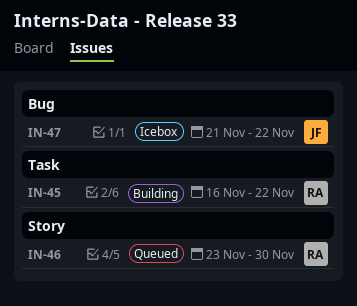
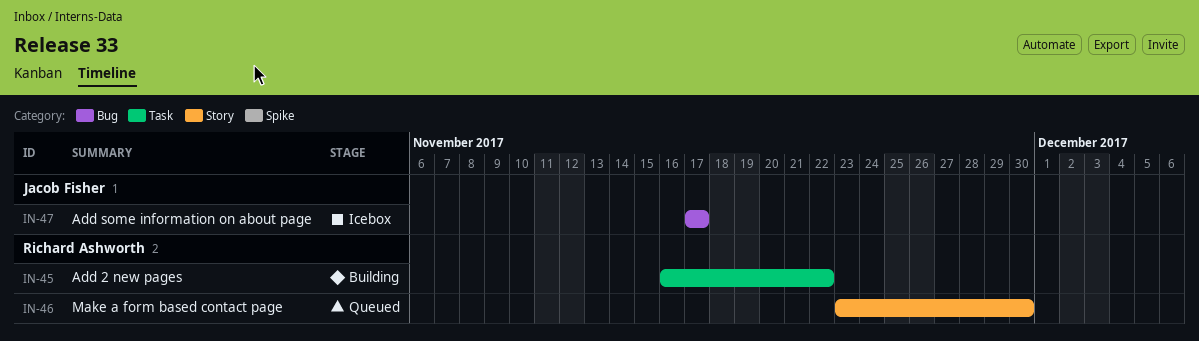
IN-47, start: Nov 21 -> Nov 17
IN-47, due: Nov 22 -> Nov 17

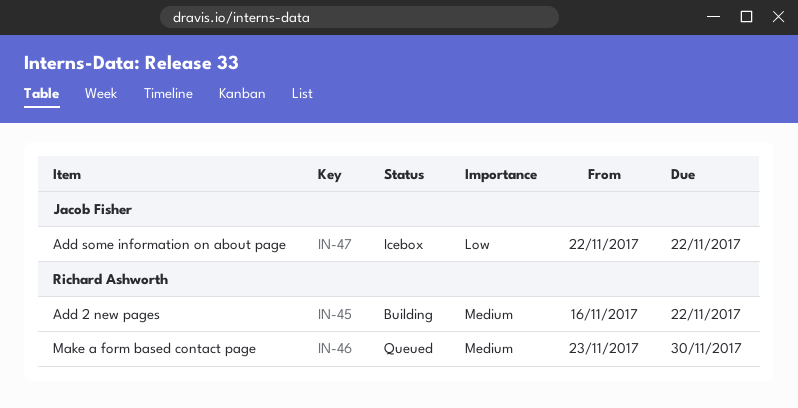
IN-47, start: Nov 17 -> Nov 22
IN-47, due: Nov 17 -> Nov 22

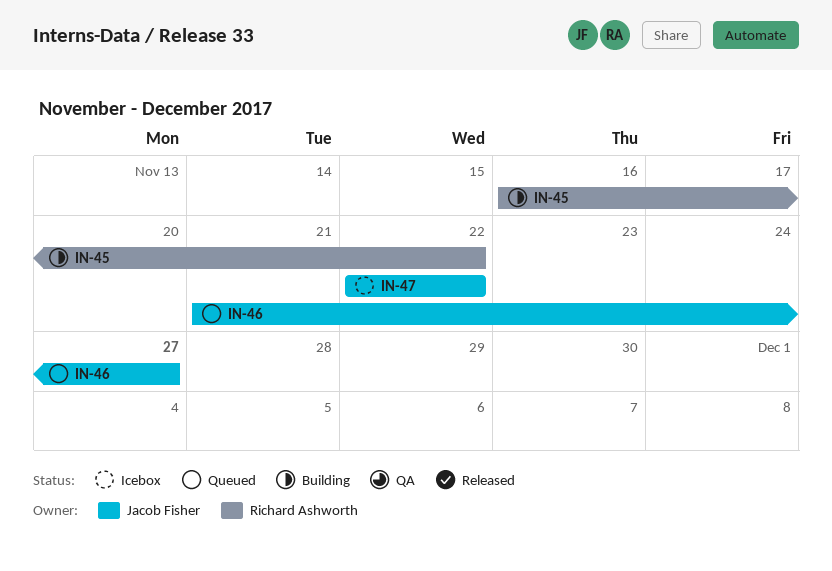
IN-46, owner: Richard Ashworth -> Jacob Fisher
IN-46, start: Nov 23 -> Nov 21
IN-46, due: Nov 30 -> Nov 27

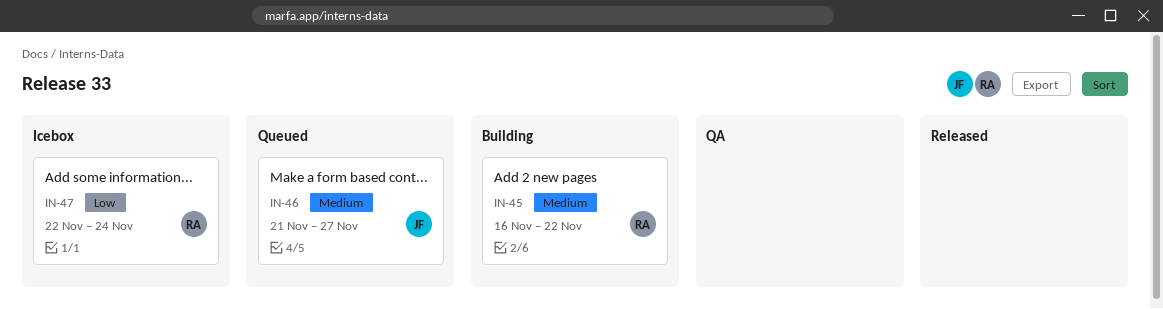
IN-47, owner: Jacob Fisher -> Richard Ashworth
IN-47, due: Nov 22 -> Nov 24

